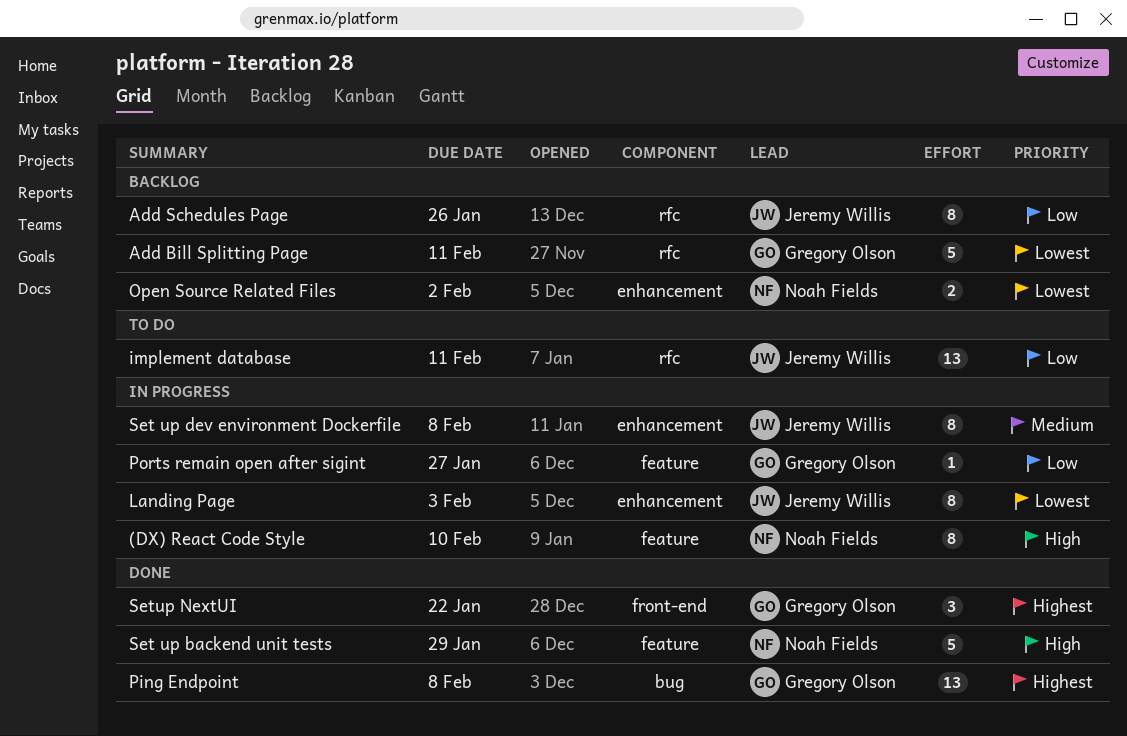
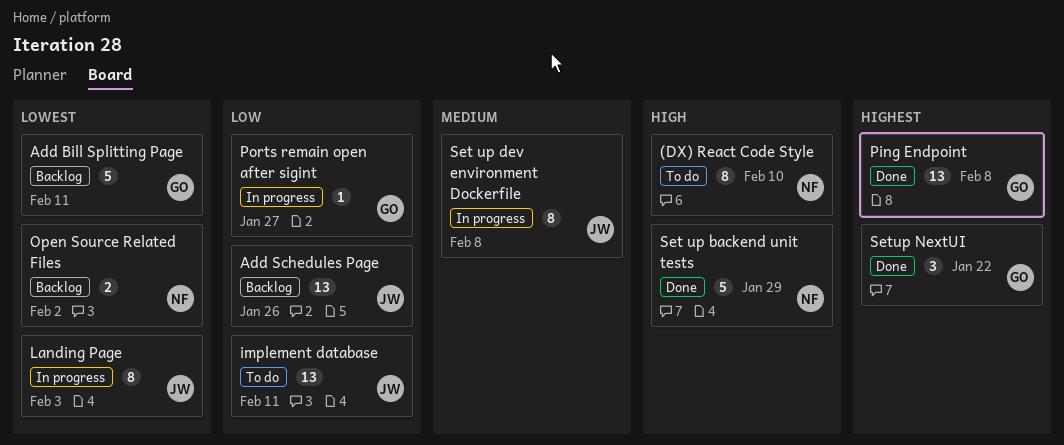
(DX) React Code Style, status: In progress -> To do
Add Schedules Page, estimate: 8 -> 13

